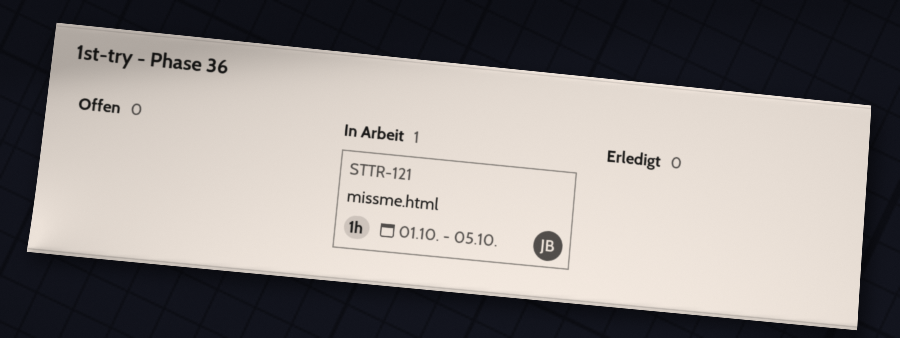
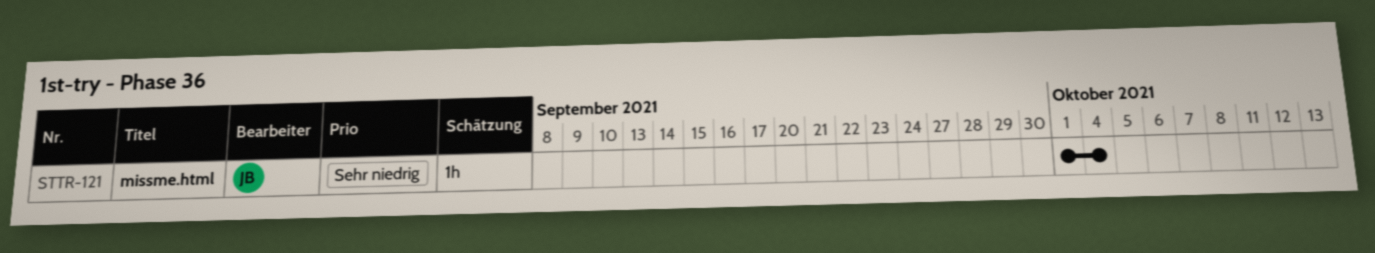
STTR-121, due: Oct 5 -> Oct 4

